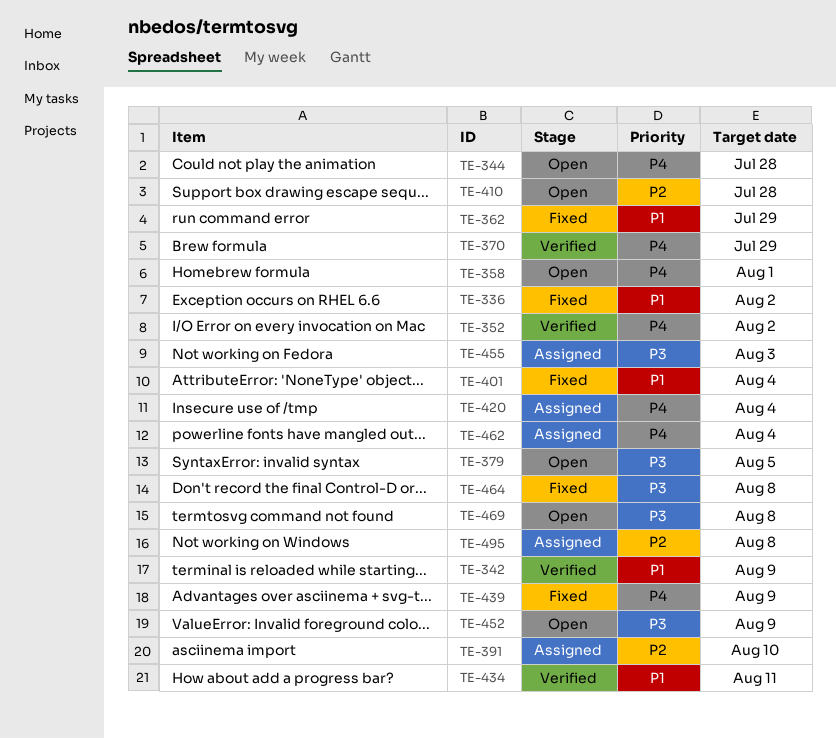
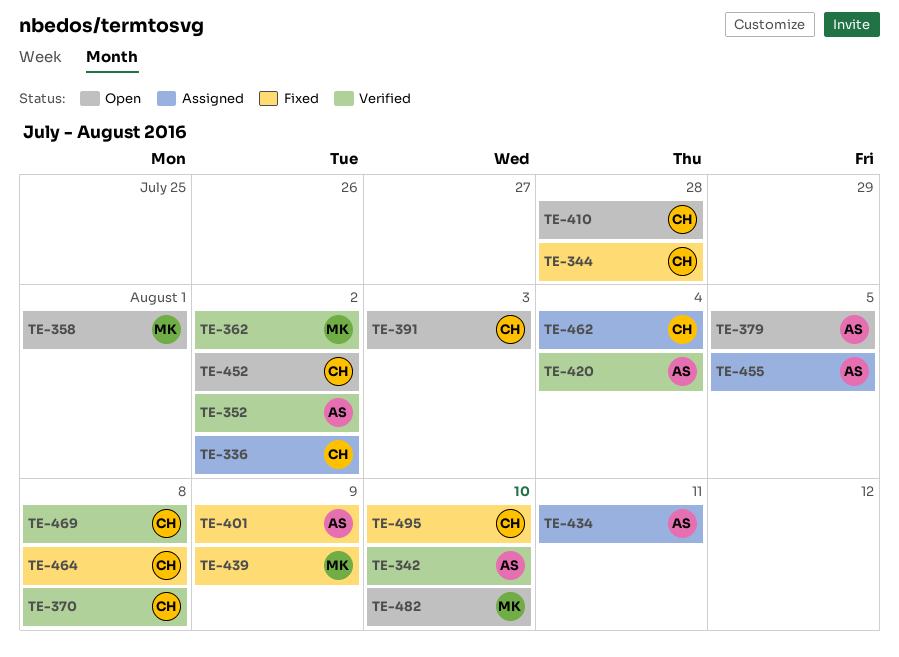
TE-336, status: Fixed -> Assigned
TE-342, due: Aug 9 -> Aug 10
TE-344, status: Open -> Fixed
TE-362, status: Fixed -> Verified
TE-362, due: Jul 29 -> Aug 2
TE-370, due: Jul 29 -> Aug 8
TE-391, status: Assigned -> Open
TE-391, due: Aug 10 -> Aug 3
TE-401, due: Aug 4 -> Aug 9
TE-420, status: Assigned -> Verified
TE-434, status: Verified -> Assigned
TE-452, due: Aug 9 -> Aug 2
TE-455, due: Aug 3 -> Aug 5
TE-469, status: Open -> Verified
TE-482: none -> present
TE-495, status: Assigned -> Fixed
TE-495, due: Aug 8 -> Aug 10

